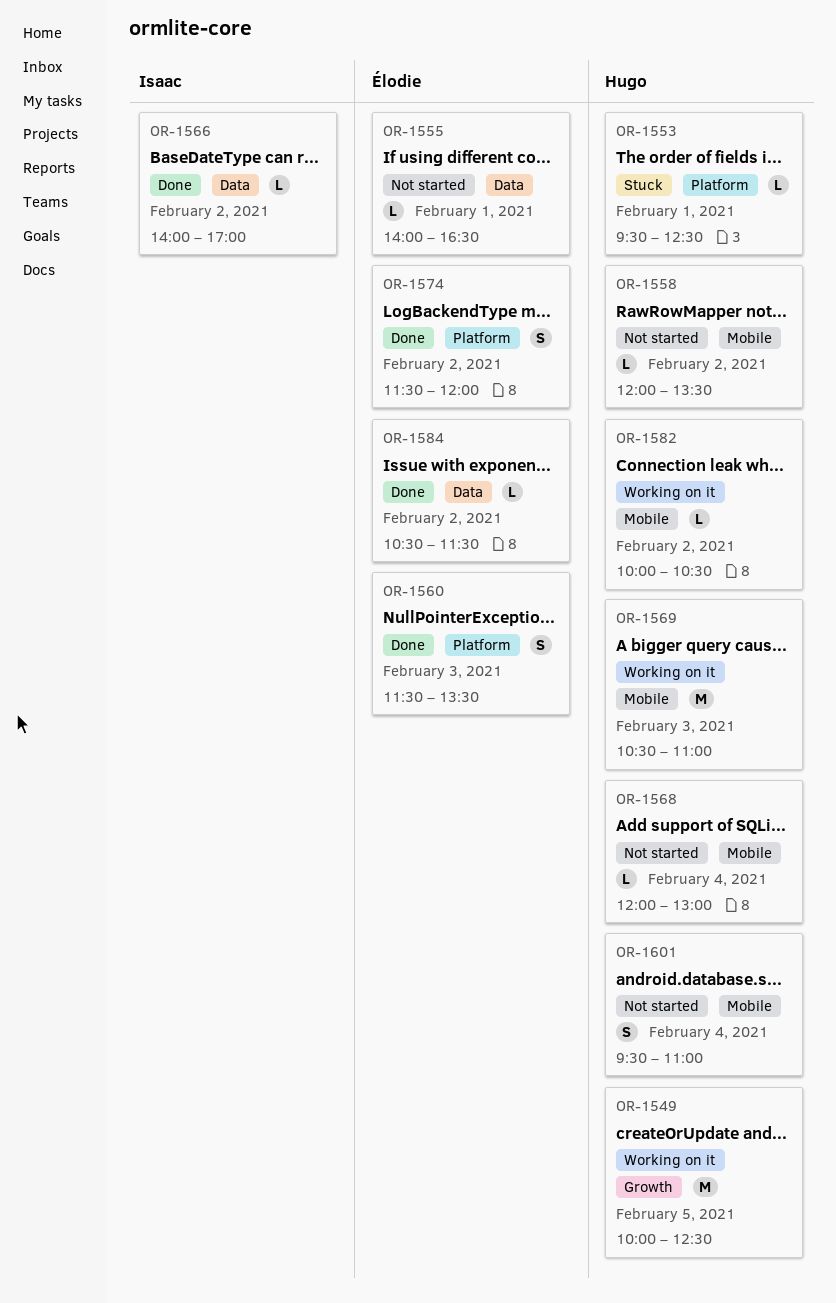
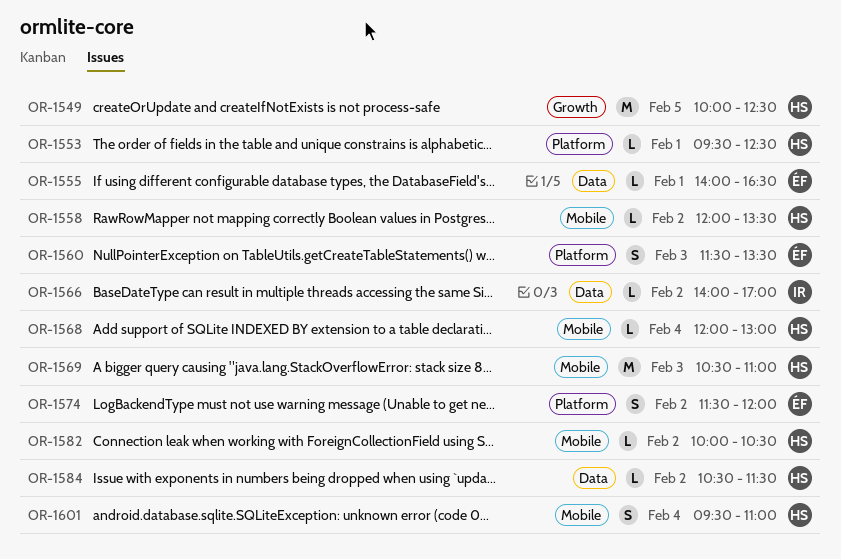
OR-1584, owner: Élodie -> Hugo

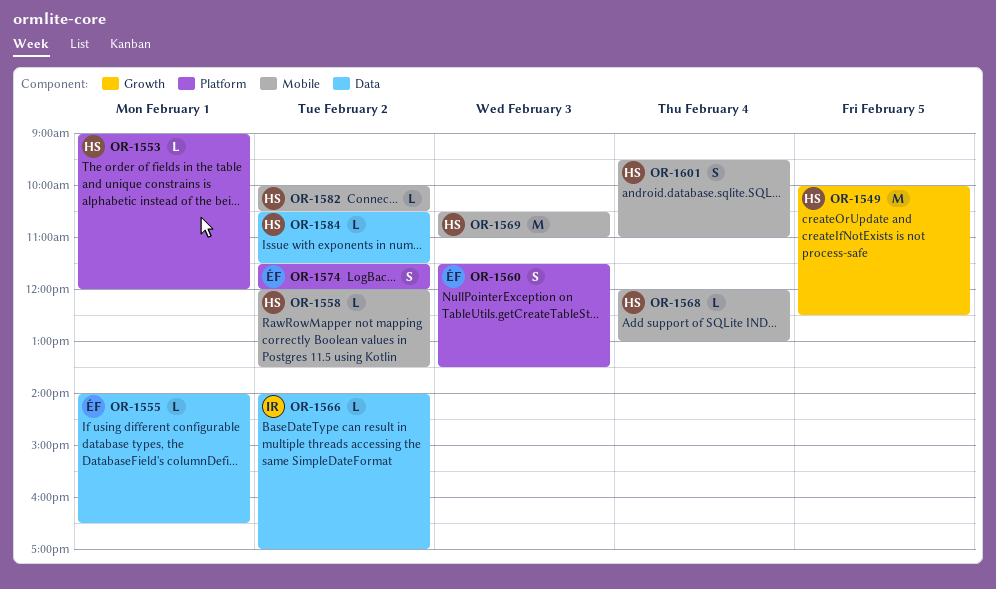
OR-1553, begins: 09:30 -> 09:00
OR-1553, ends: 12:30 -> 12:00

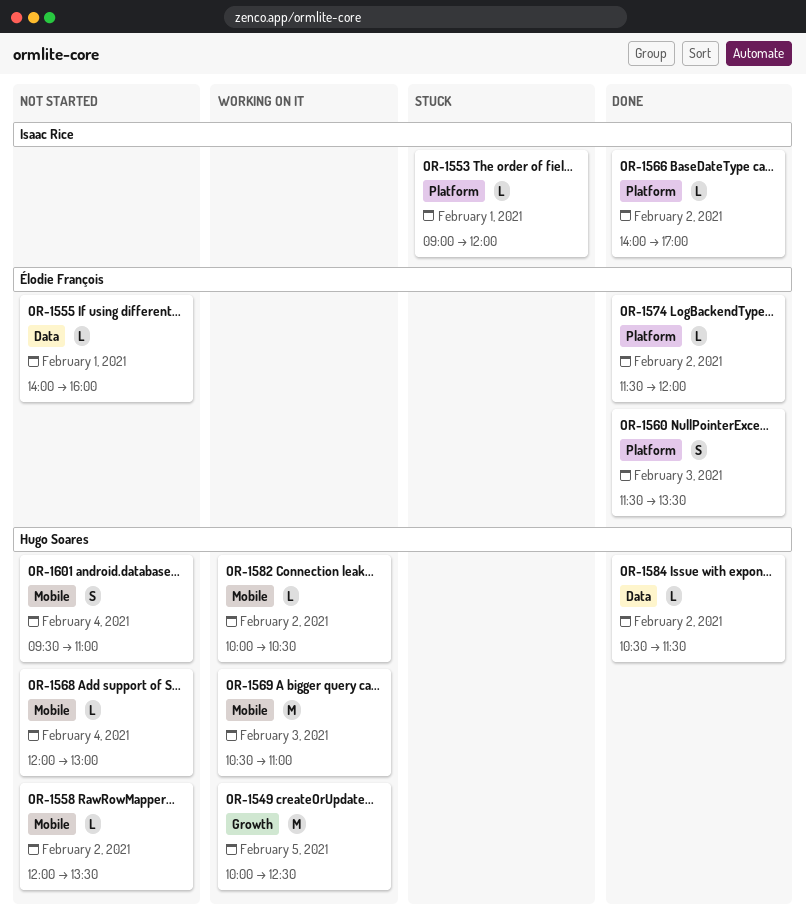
OR-1553, owner: Hugo Soares -> Isaac Rice
OR-1555, ends: 16:30 -> 16:00
OR-1566, label: Data -> Platform
OR-1574, estimate: S -> L

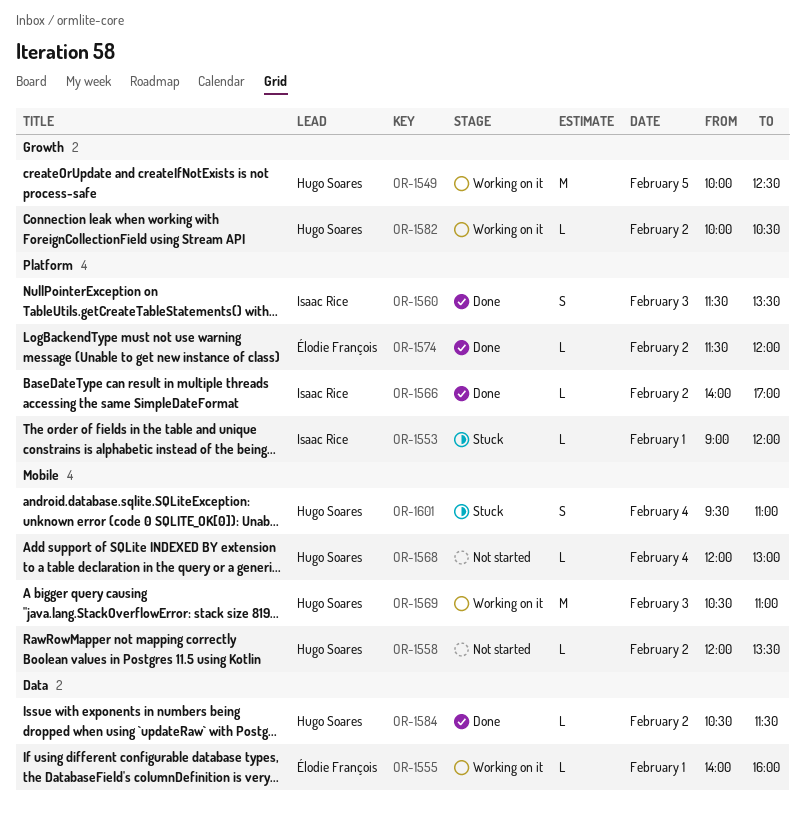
OR-1555, status: Not started -> Working on it
OR-1560, owner: Élodie François -> Isaac Rice
OR-1582, label: Mobile -> Growth
OR-1601, status: Not started -> Stuck

